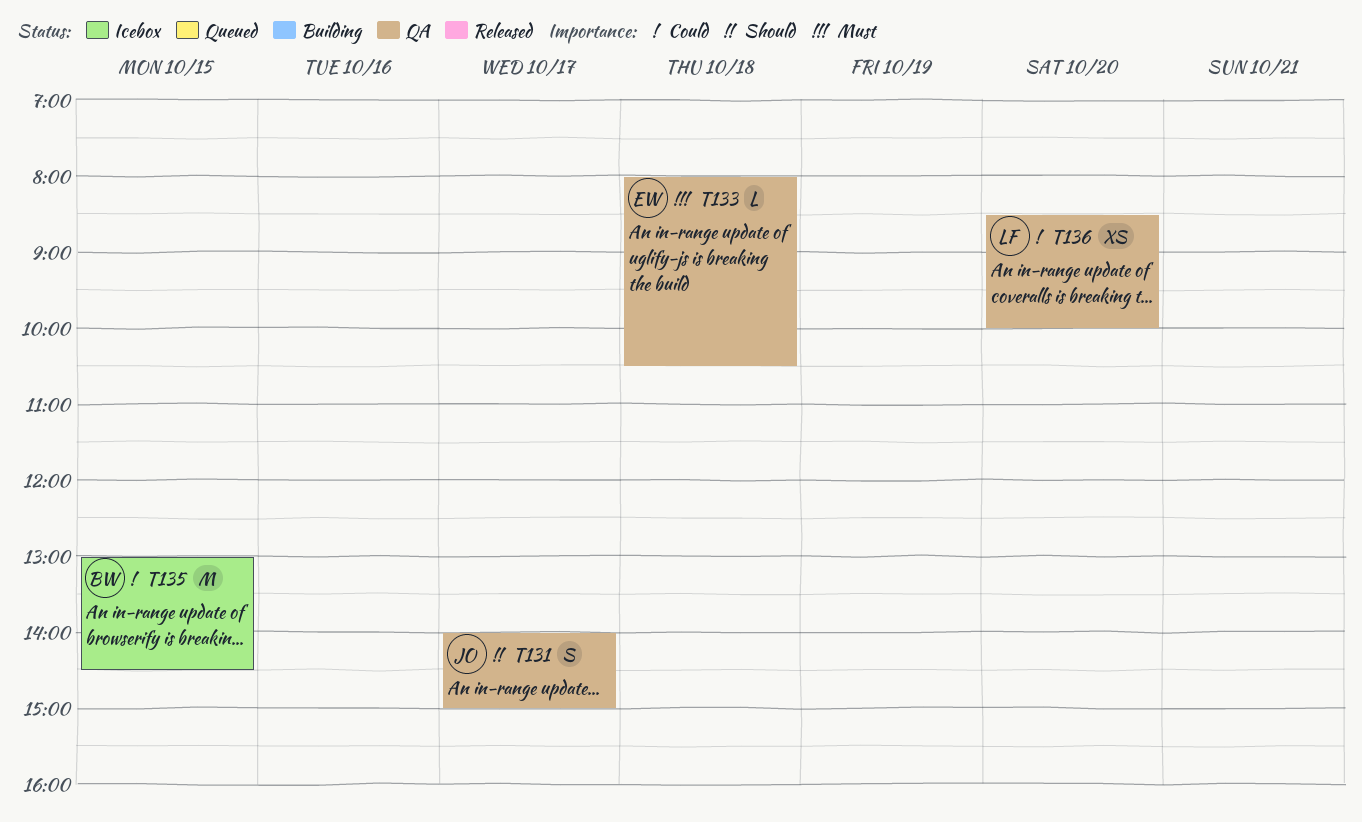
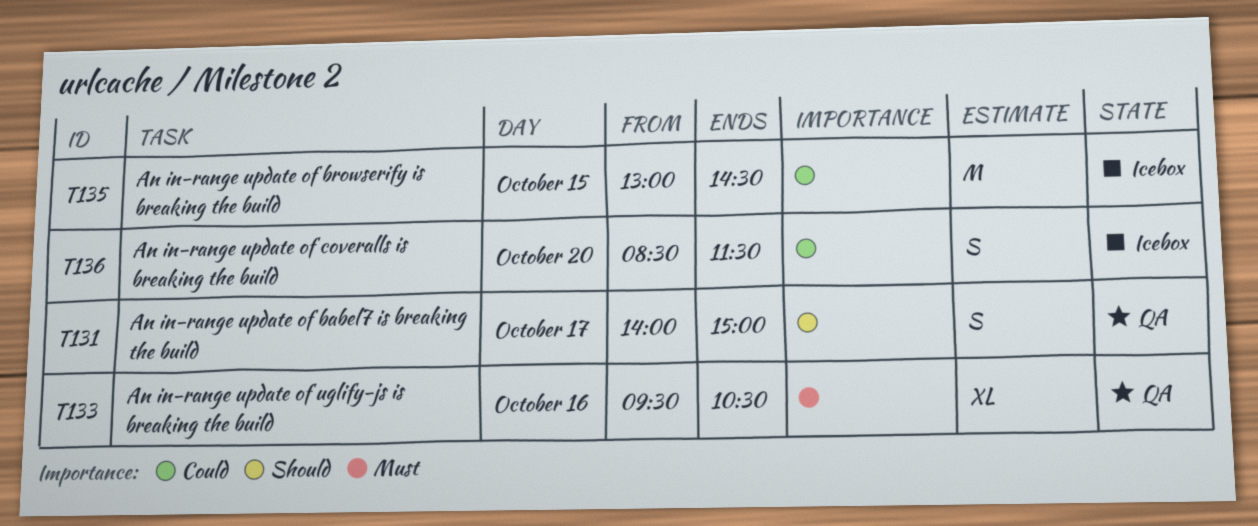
T133, estimate: L -> XL
T133, day: Oct 18 -> Oct 16
T133, begins: 08:00 -> 09:30
T136, status: QA -> Icebox
T136, estimate: XS -> S
T136, ends: 10:00 -> 11:30

